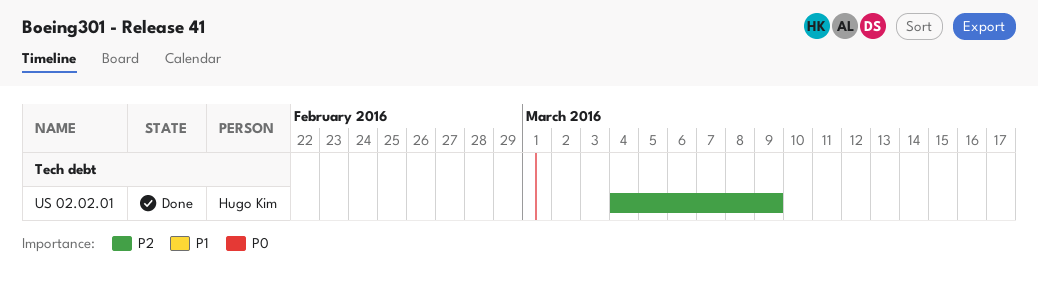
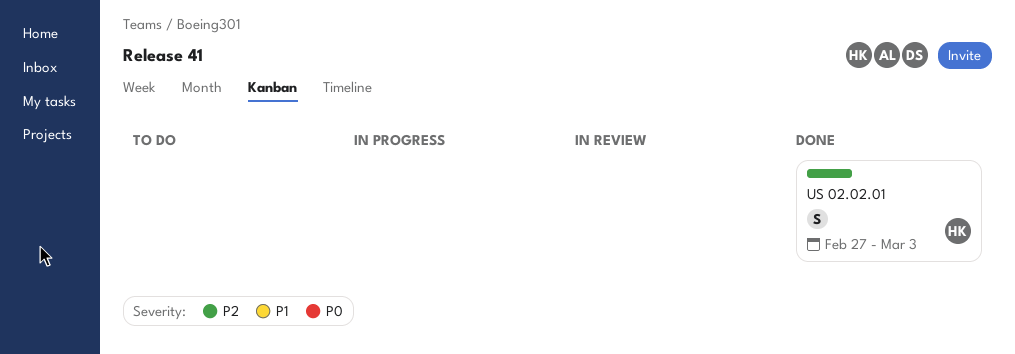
US 02.02.01, start: Mar 4 -> Feb 27
US 02.02.01, due: Mar 9 -> Mar 3

